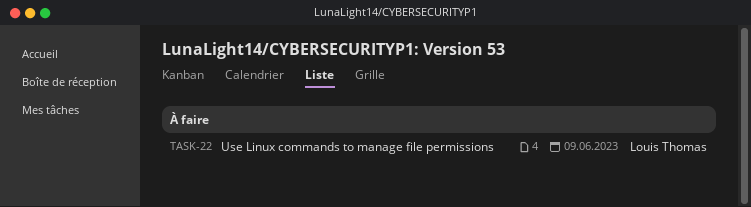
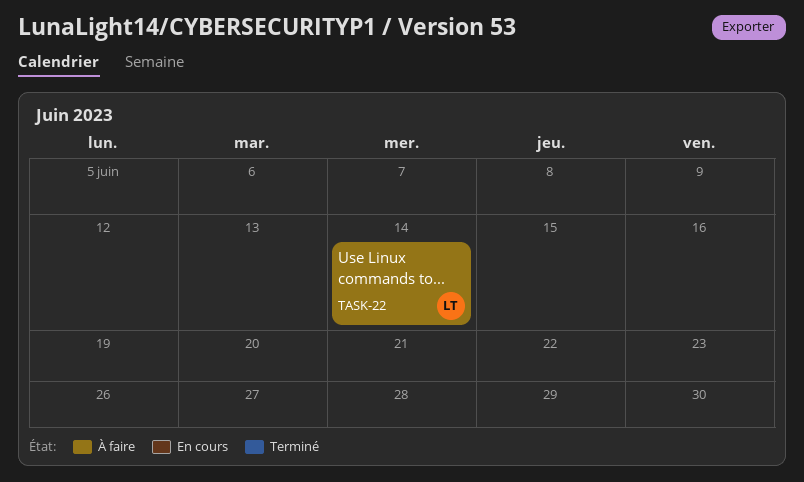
TASK-22, due: Jun 9 -> Jun 14

